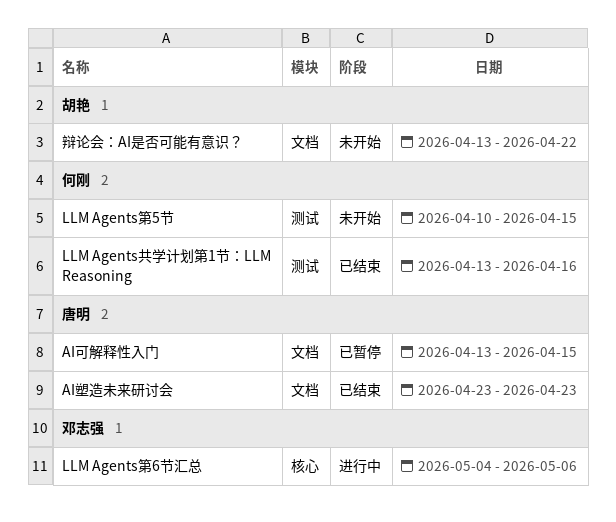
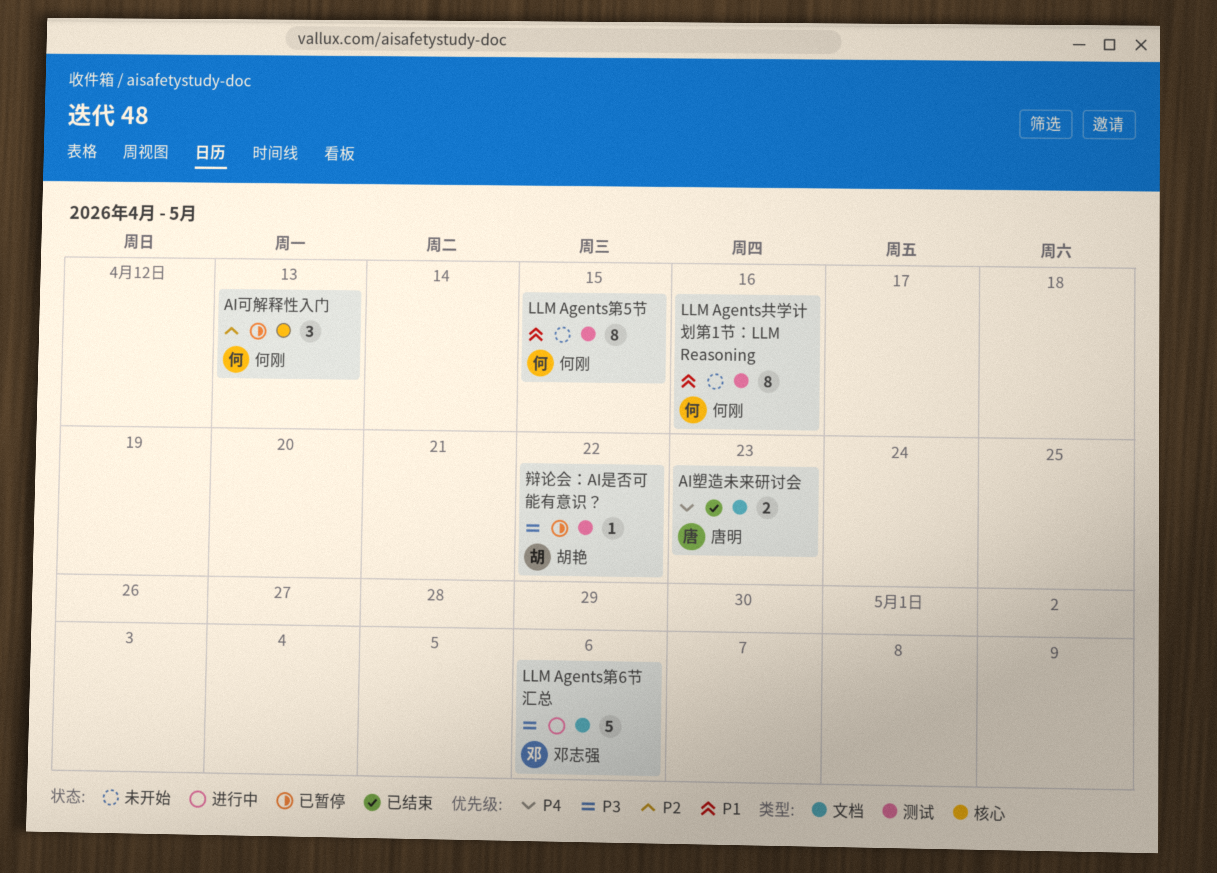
AI可解释性入门, owner: 唐明 -> 何刚
AI可解释性入门, label: 文档 -> 核心
AI可解释性入门, due: Apr 15 -> Apr 13
LLM Agents共学计划第1节：LLM Reasoning, status: 已结束 -> 未开始
LLM Agents第6节汇总, label: 核心 -> 文档
辩论会：AI是否可能有意识？, status: 未开始 -> 已暂停
辩论会：AI是否可能有意识？, label: 文档 -> 测试

